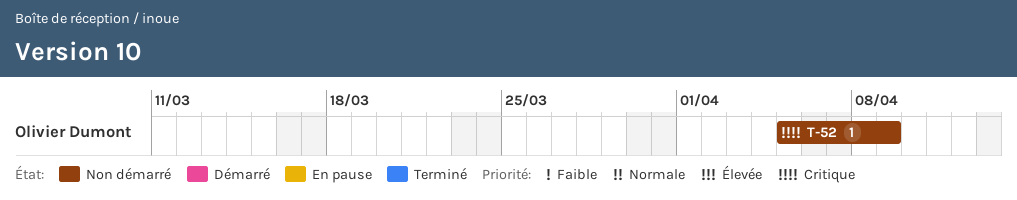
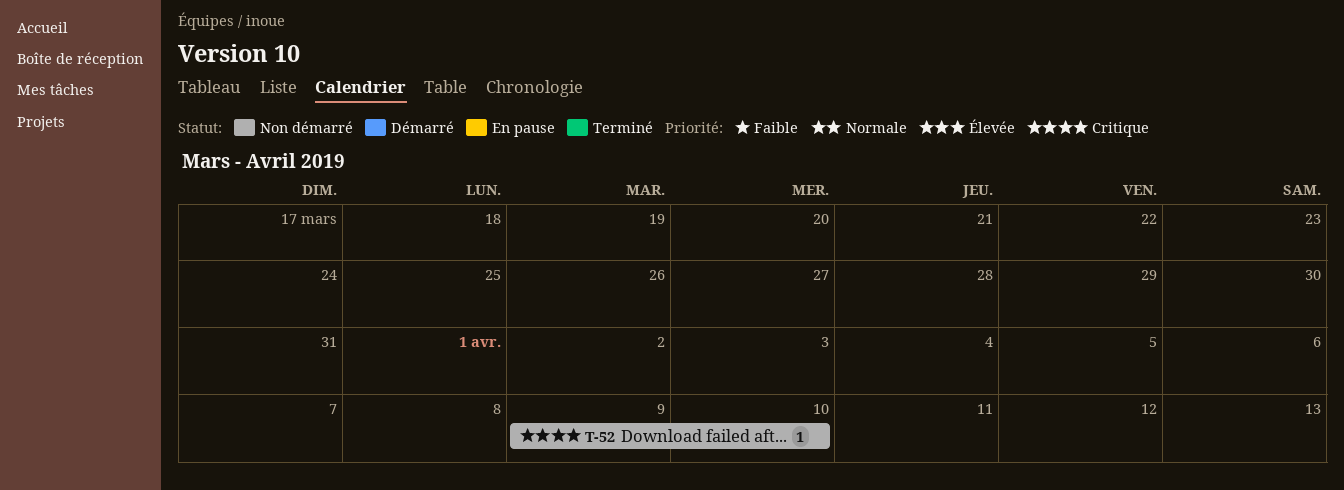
T-52, start: Apr 5 -> Apr 9
T-52, due: Apr 9 -> Apr 10

